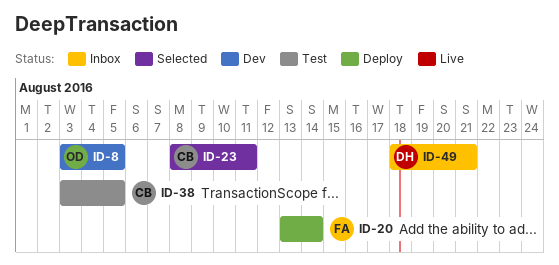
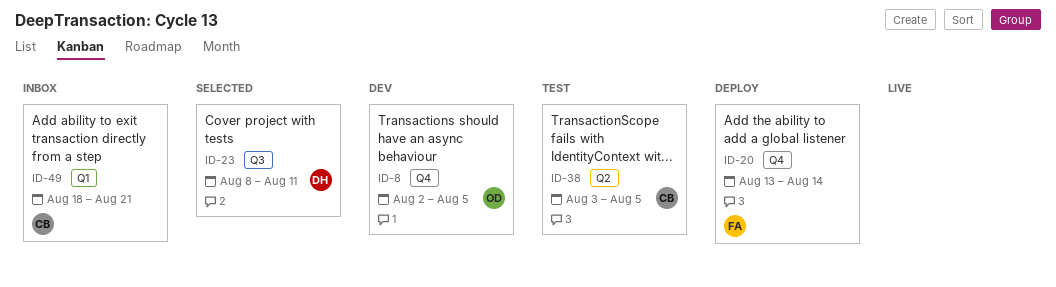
ID-8, start: Aug 3 -> Aug 2
ID-23, owner: CB -> DH
ID-49, owner: DH -> CB

